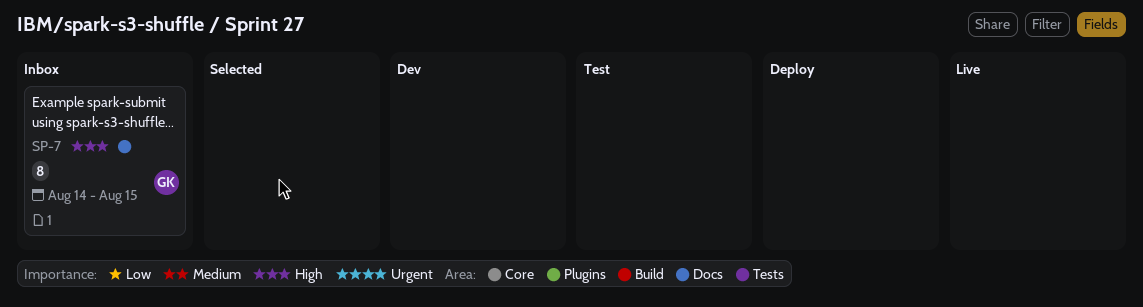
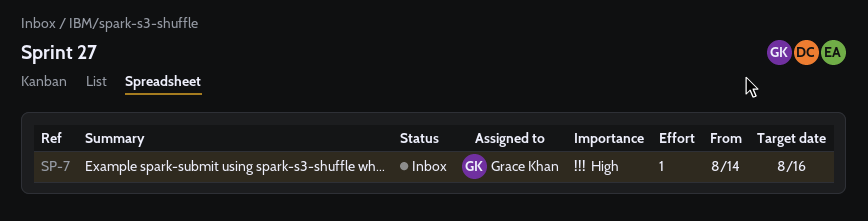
SP-7, estimate: 8 -> 1
SP-7, due: Aug 15 -> Aug 16

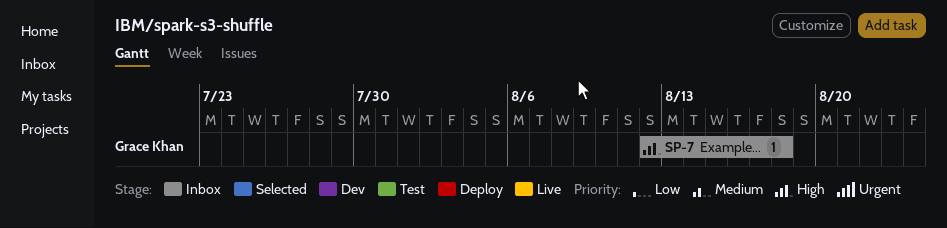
SP-7, start: Aug 14 -> Aug 12
SP-7, due: Aug 16 -> Aug 18

